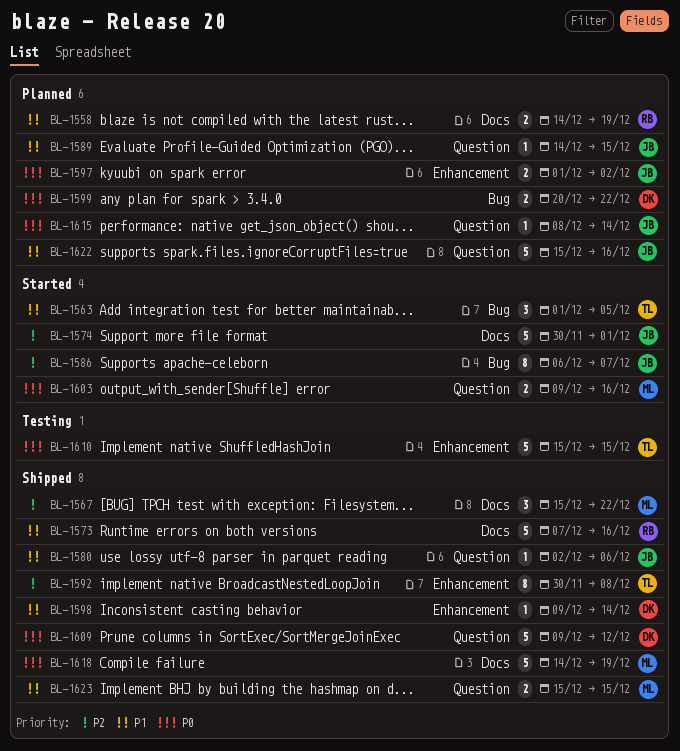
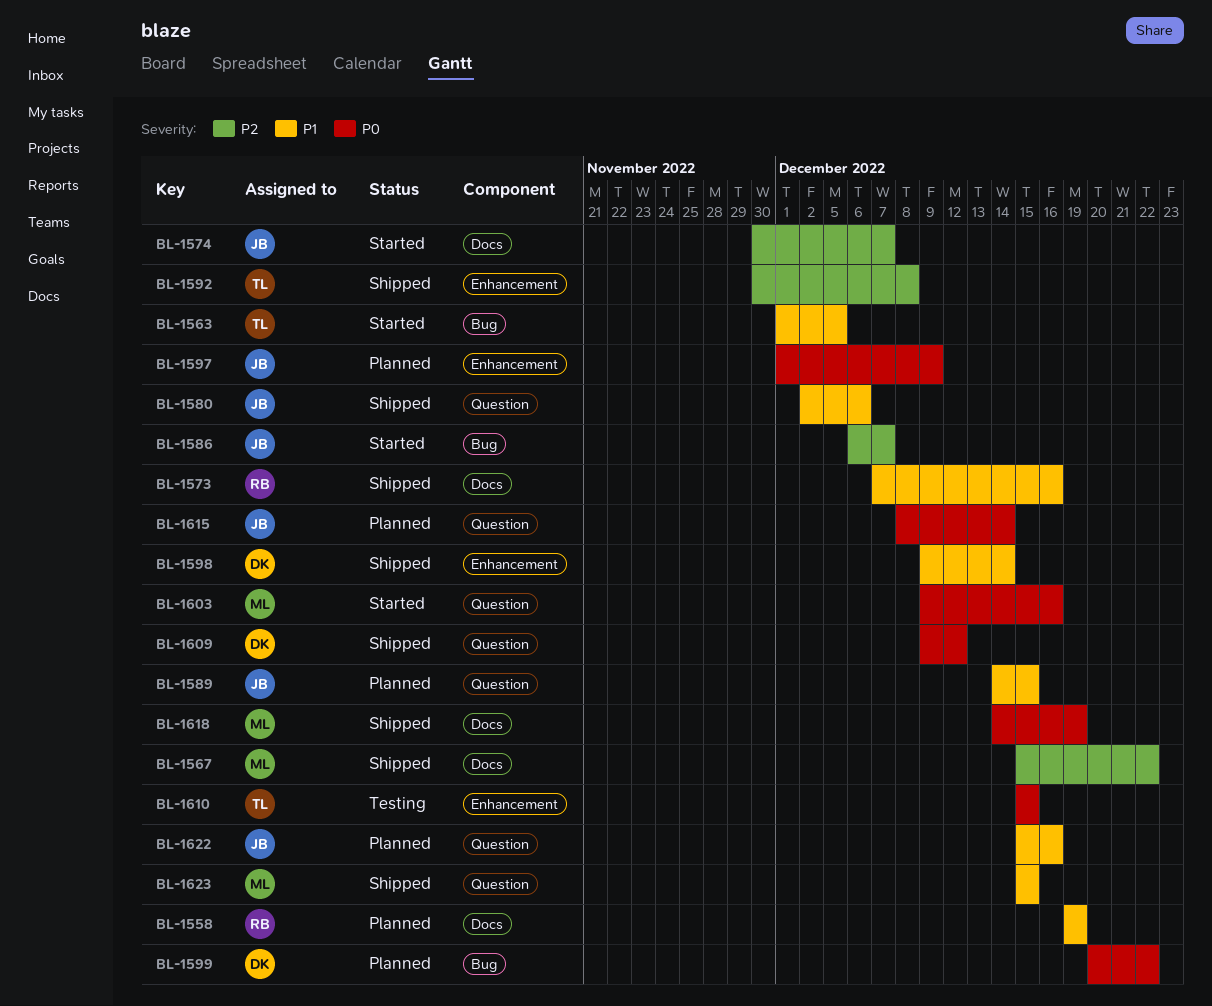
BL-1558, start: Dec 14 -> Dec 19
BL-1574, due: Dec 1 -> Dec 7
BL-1597, due: Dec 2 -> Dec 9

